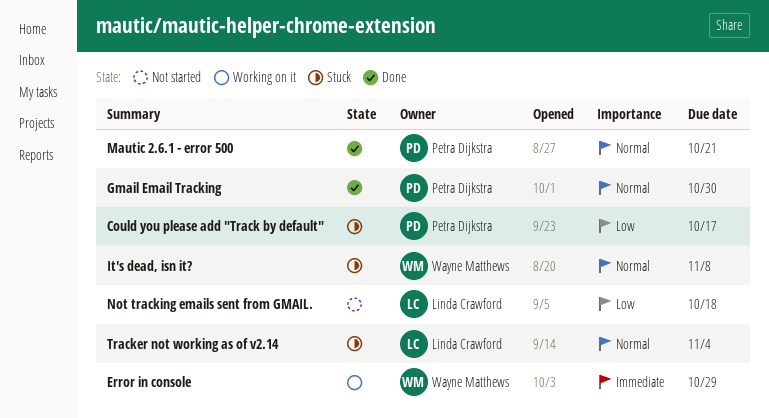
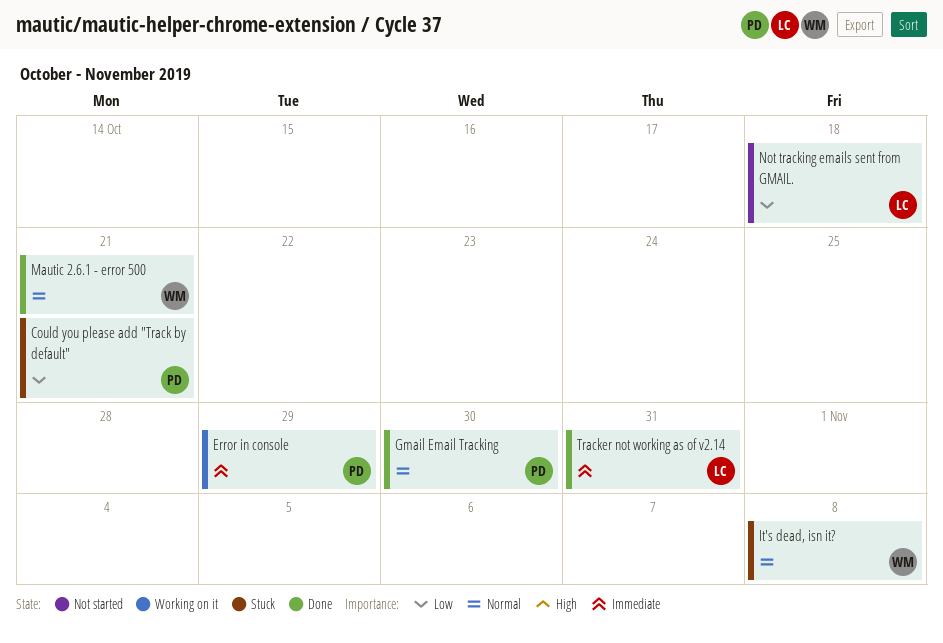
Could you please add "Track by default", due: Oct 17 -> Oct 21
Error in console, owner: Wayne Matthews -> Petra Dijkstra
Mautic 2.6.1 - error 500, owner: Petra Dijkstra -> Wayne Matthews
Tracker not working as of v2.14, status: Stuck -> Done
Tracker not working as of v2.14, priority: Normal -> Immediate
Tracker not working as of v2.14, due: Nov 4 -> Oct 31

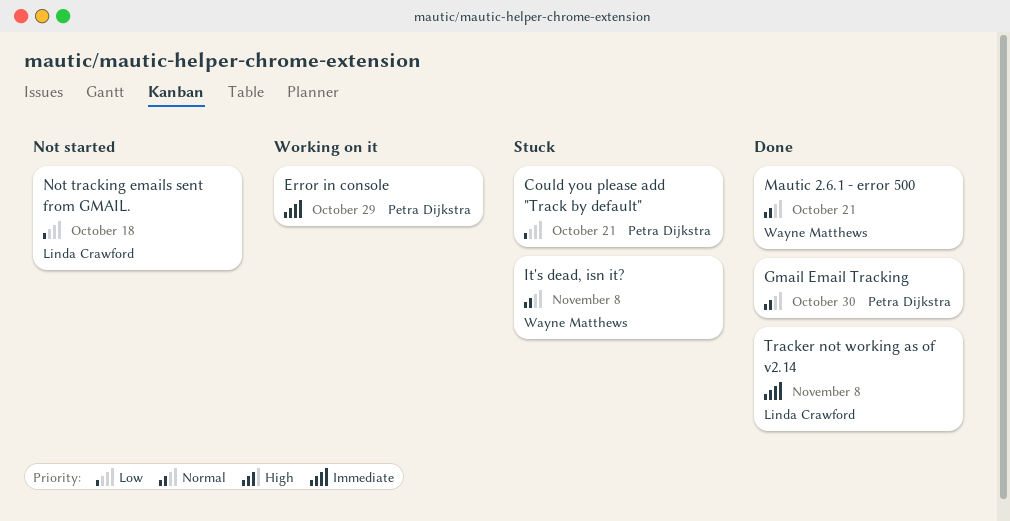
Tracker not working as of v2.14, due: Oct 31 -> Nov 8

